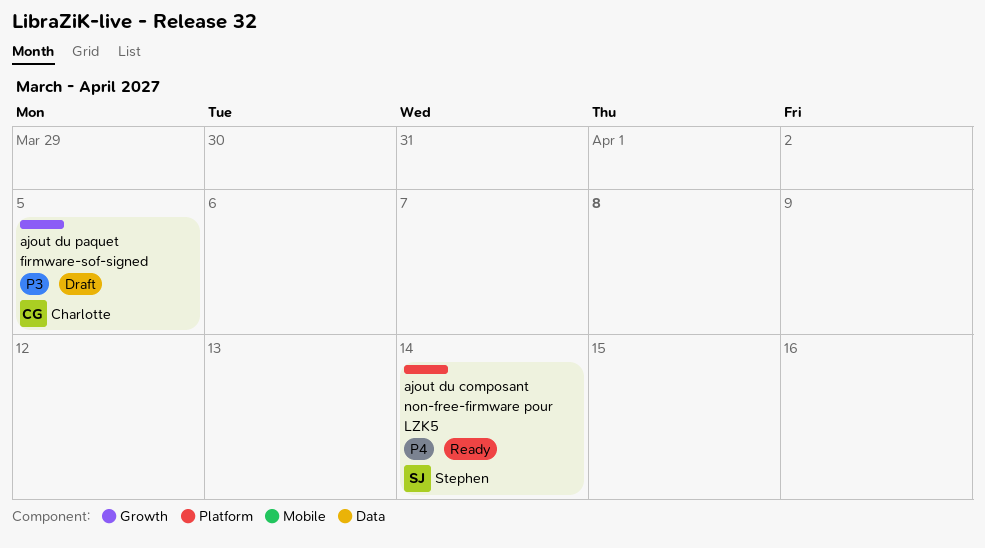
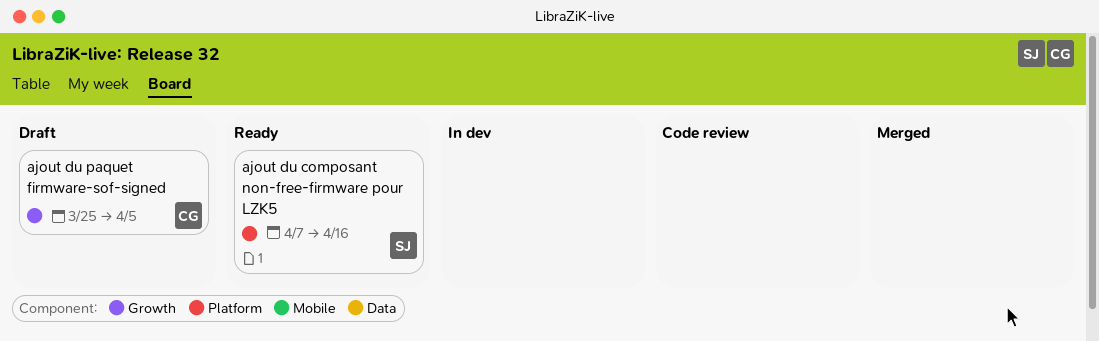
ajout du composant non-free-firmware pour LZK5, due: Apr 14 -> Apr 16

